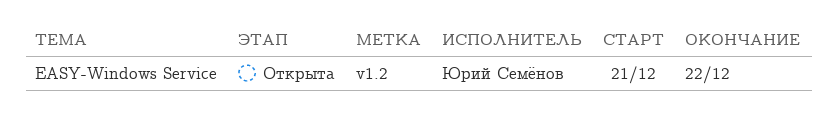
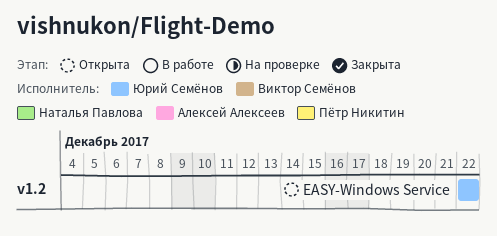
EASY-Windows Service, start: Dec 21 -> Dec 22

